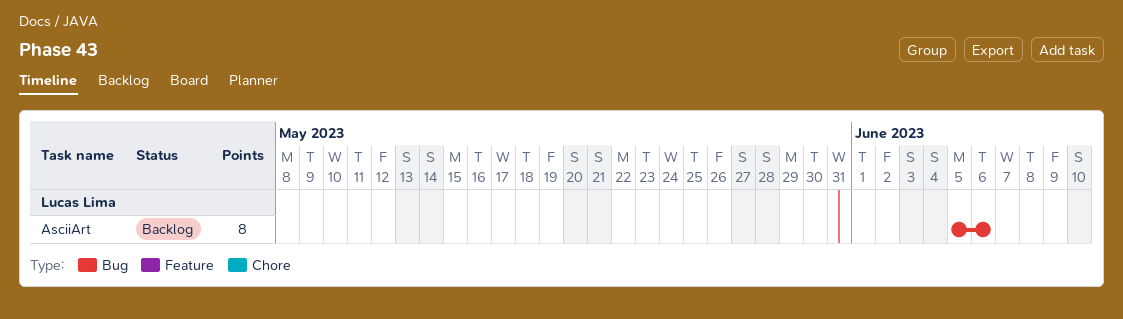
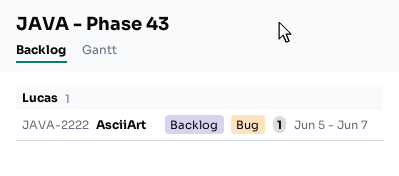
AsciiArt, estimate: 8 -> 1
AsciiArt, due: Jun 6 -> Jun 7

